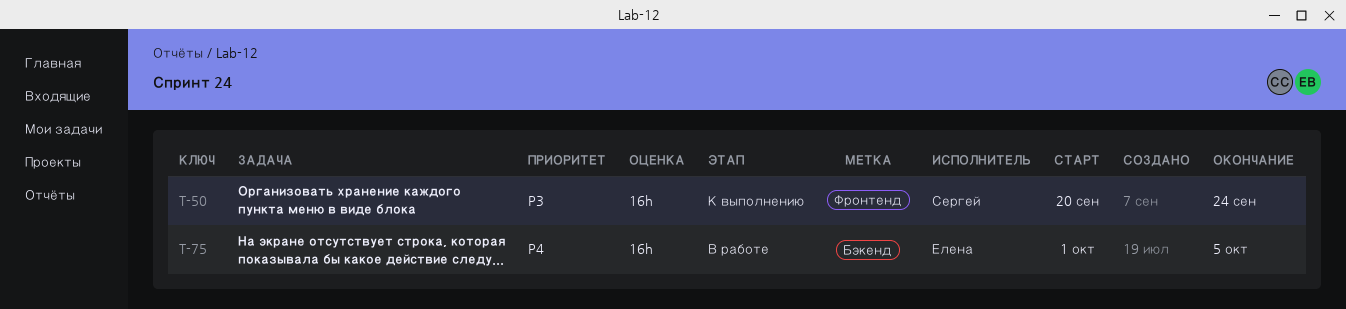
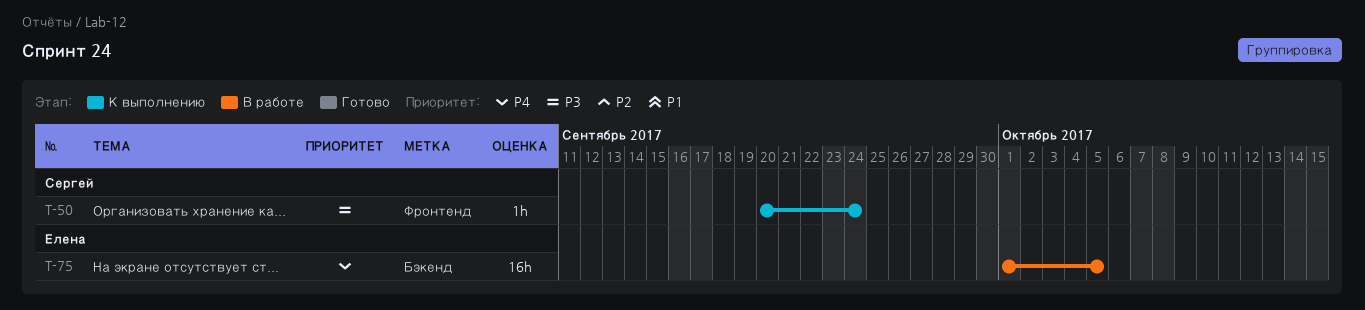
T-50, estimate: 16h -> 1h

